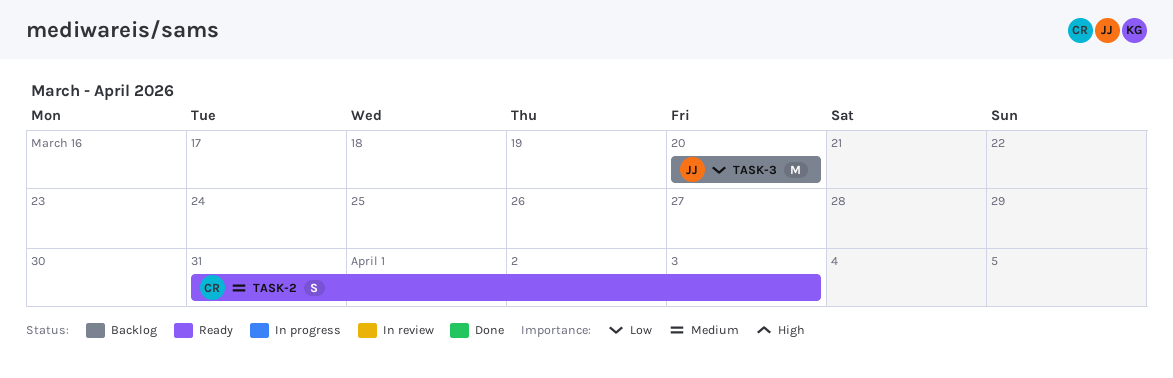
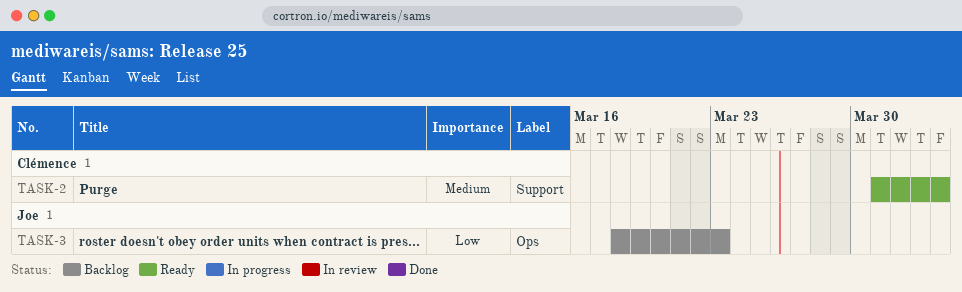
TASK-3, start: Mar 20 -> Mar 18
TASK-3, due: Mar 20 -> Mar 23

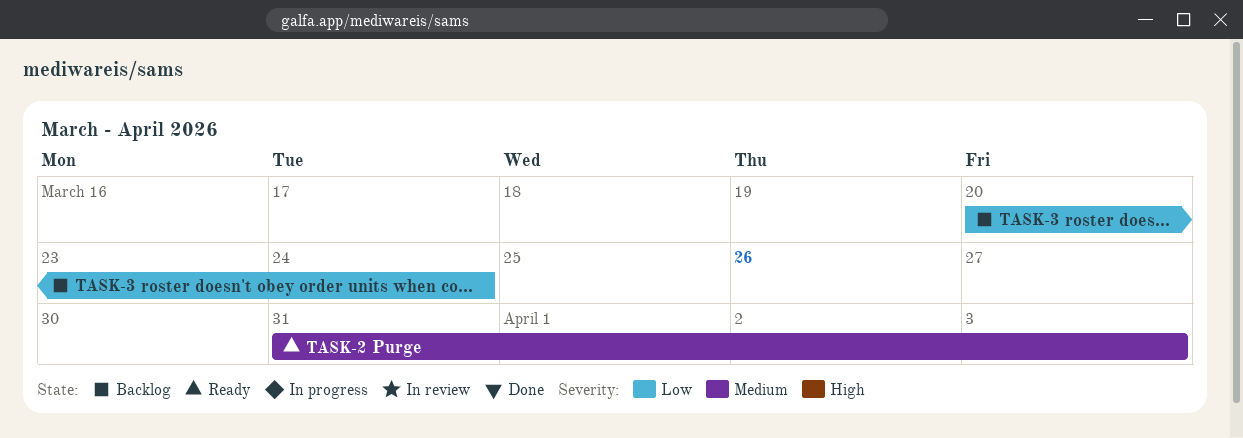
TASK-3, start: Mar 18 -> Mar 20
TASK-3, due: Mar 23 -> Mar 24

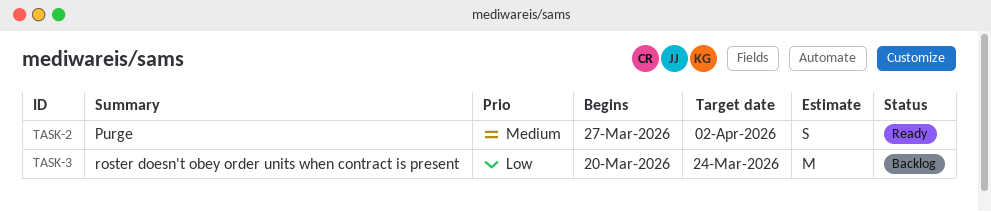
TASK-2, start: Mar 31 -> Mar 27
TASK-2, due: Apr 3 -> Apr 2

